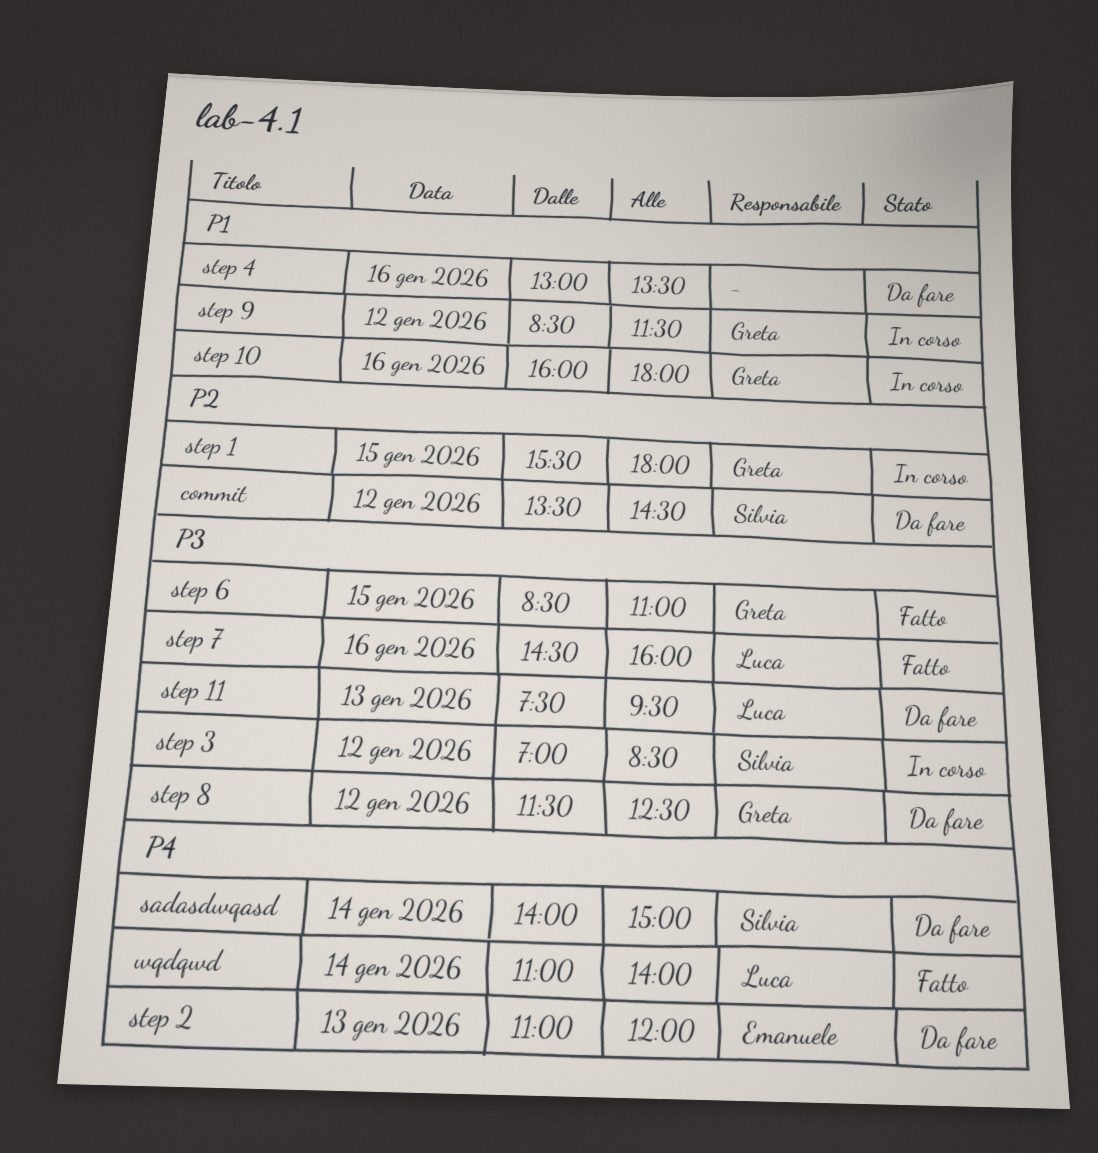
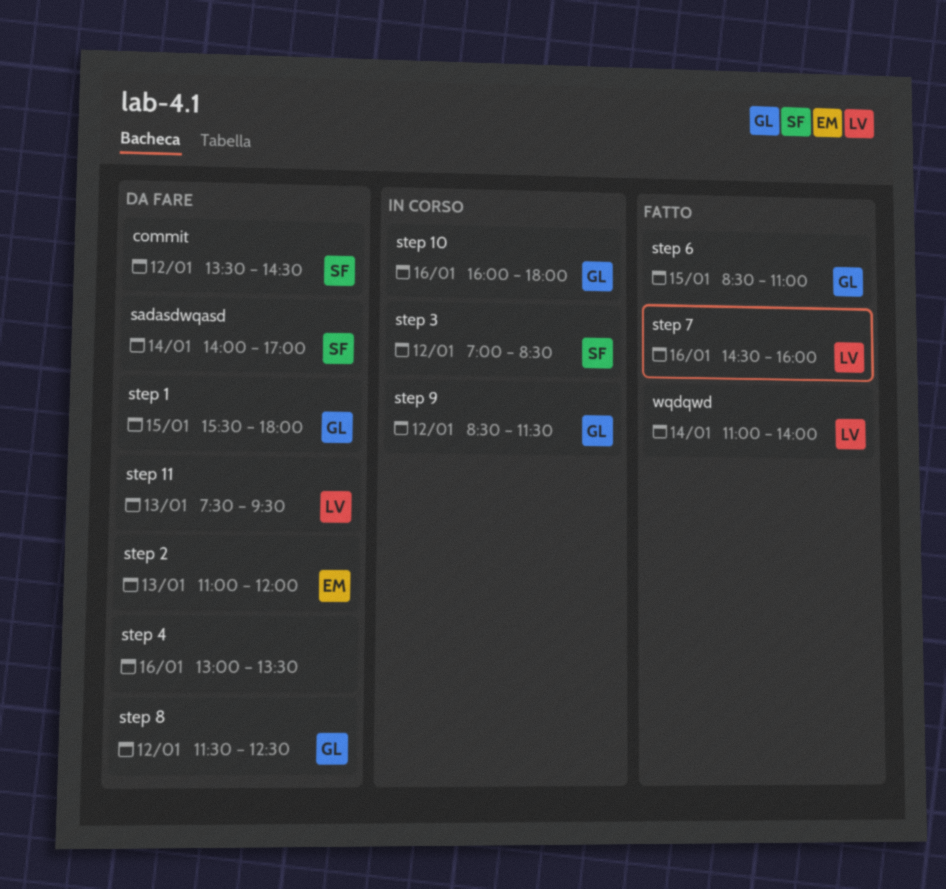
sadasdwqasd, ends: 15:00 -> 17:00
step 1, status: In corso -> Da fare

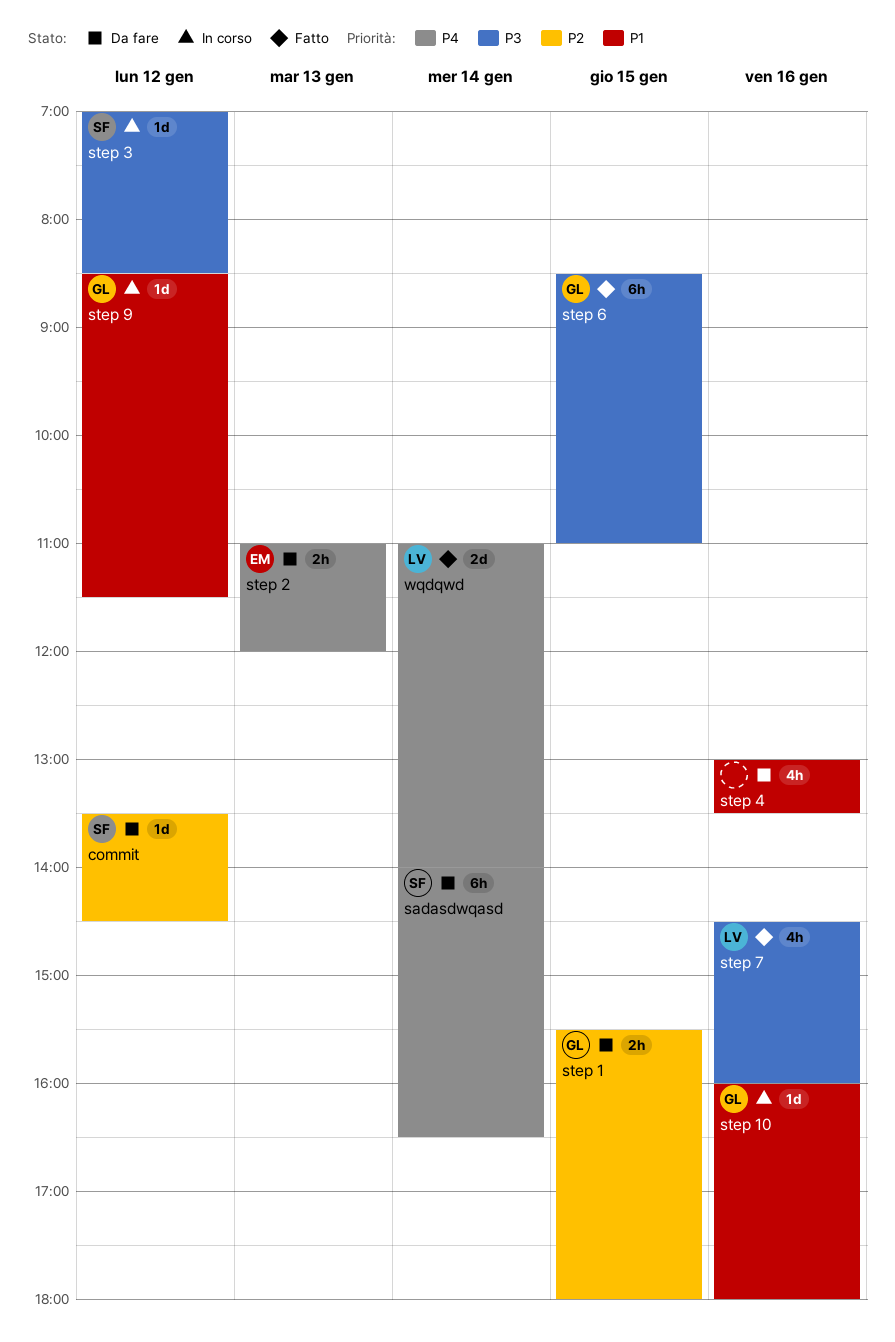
sadasdwqasd, ends: 17:00 -> 16:30
step 11: present -> none
step 8: present -> none

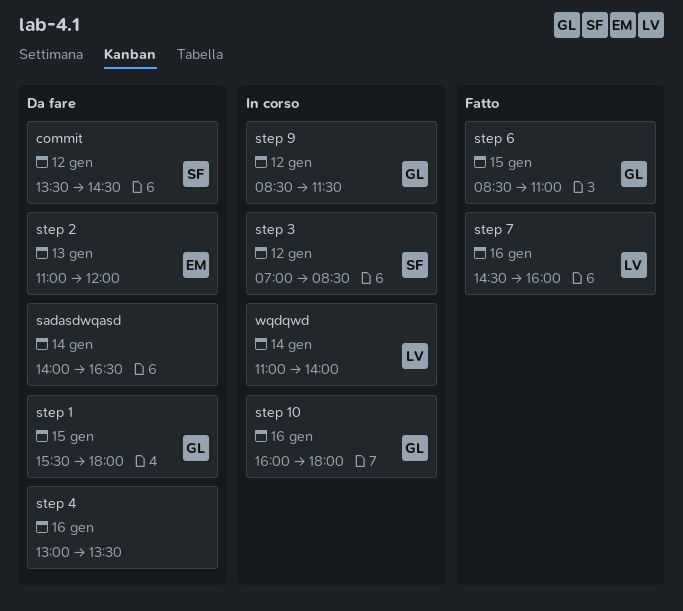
sadasdwqasd, owner: SF -> none
wqdqwd, status: Fatto -> In corso

